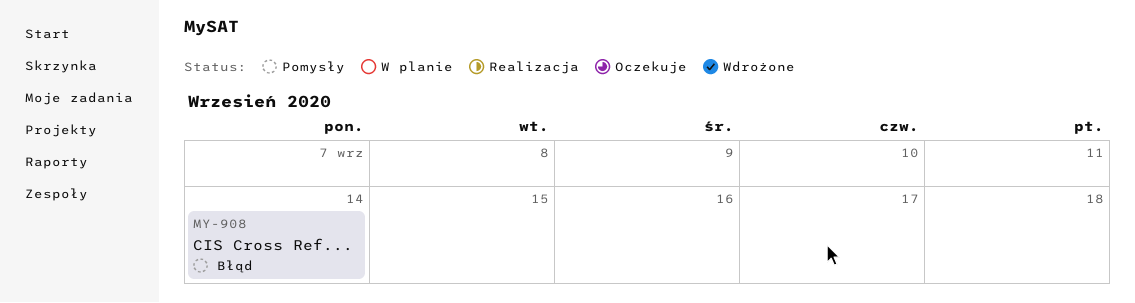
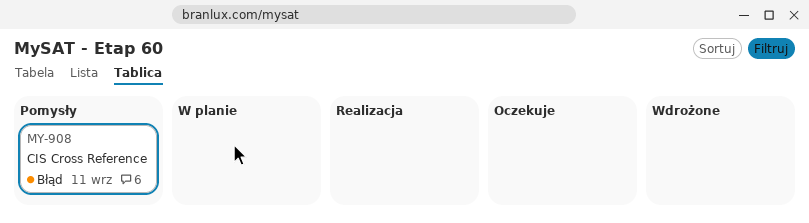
MY-908, due: Sep 14 -> Sep 11

